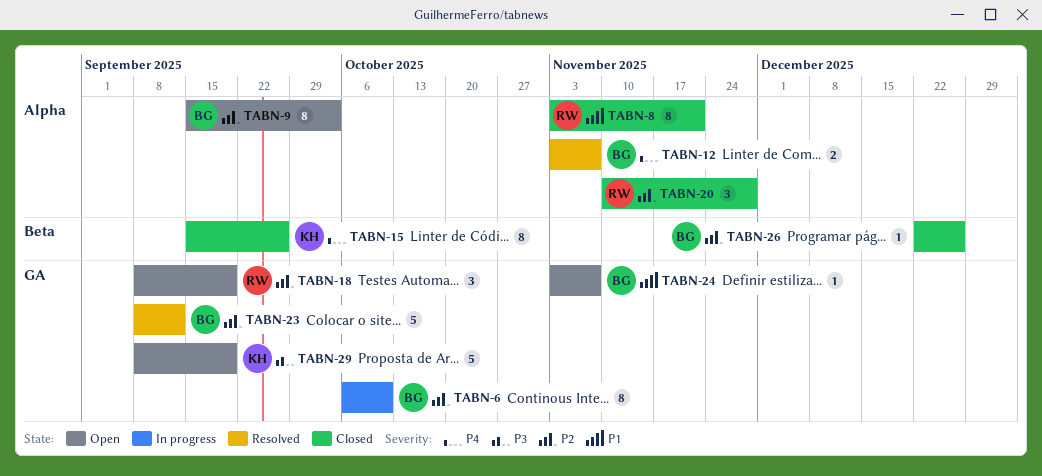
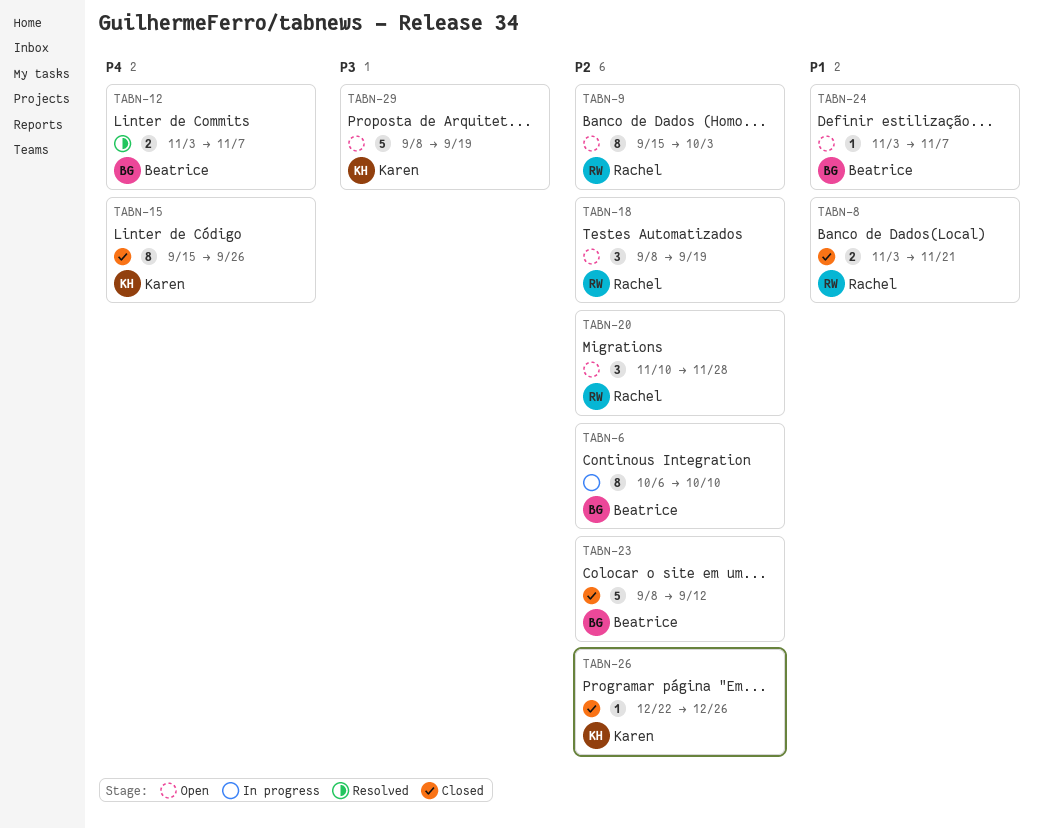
TABN-8, estimate: 8 -> 2
TABN-9, owner: Beatrice -> Rachel
TABN-20, status: Closed -> Open
TABN-23, status: Resolved -> Closed
TABN-26, owner: Beatrice -> Karen

